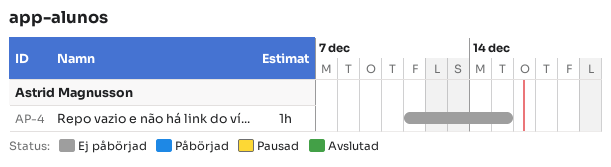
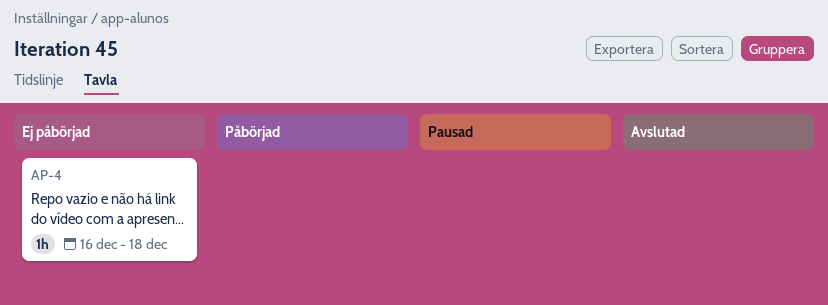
AP-4, start: Dec 11 -> Dec 16
AP-4, due: Dec 15 -> Dec 18

